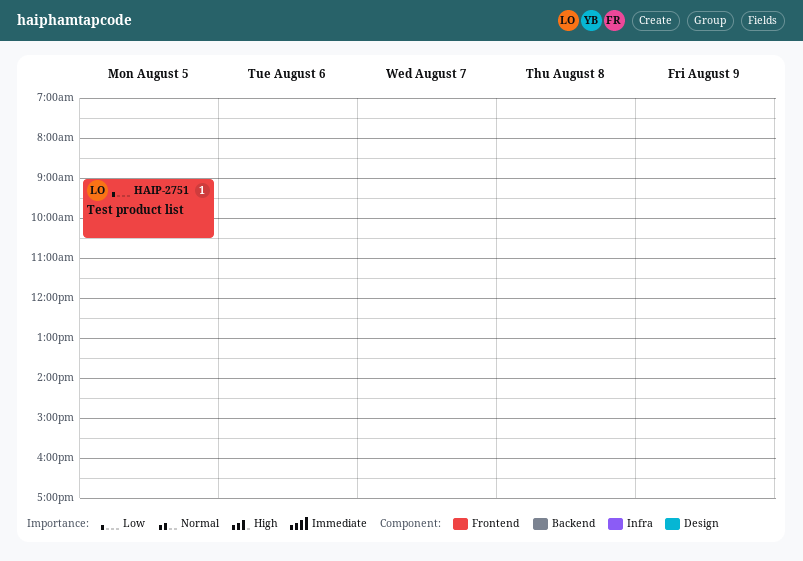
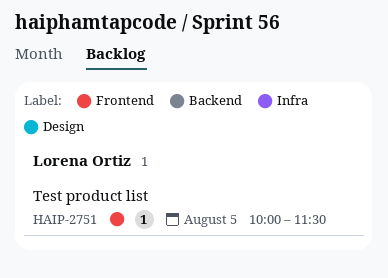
HAIP-2751, begins: 09:00 -> 10:00
HAIP-2751, ends: 10:30 -> 11:30

